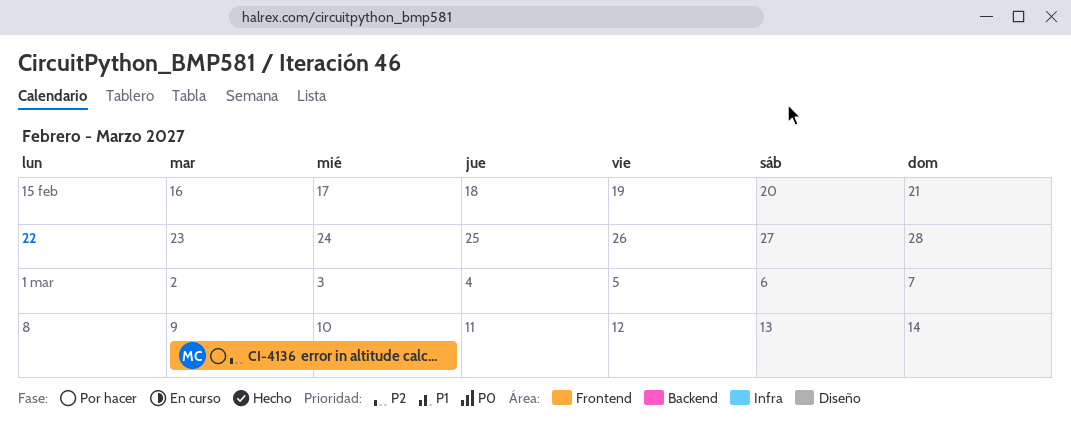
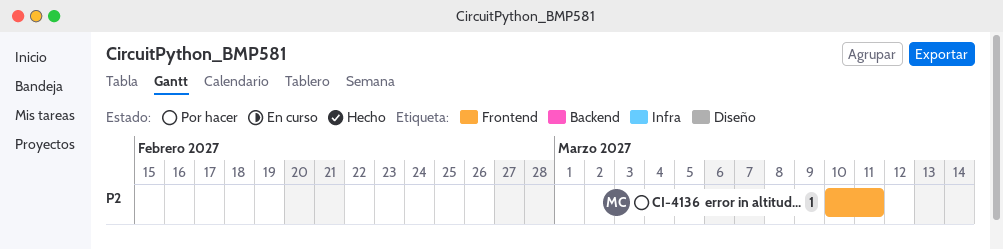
CI-4136, start: Mar 9 -> Mar 10
CI-4136, due: Mar 10 -> Mar 11

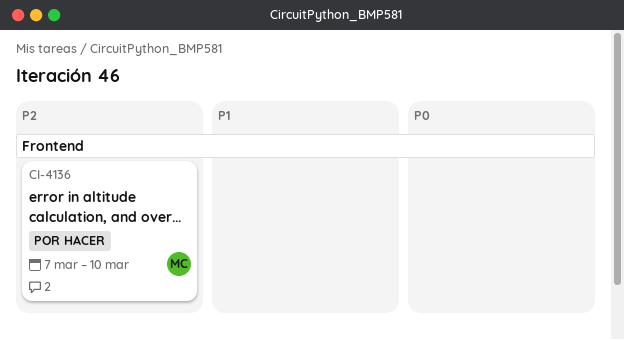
CI-4136, start: Mar 10 -> Mar 7
CI-4136, due: Mar 11 -> Mar 10

